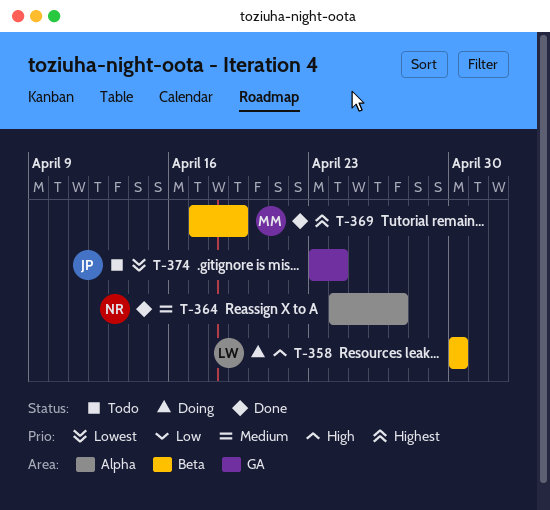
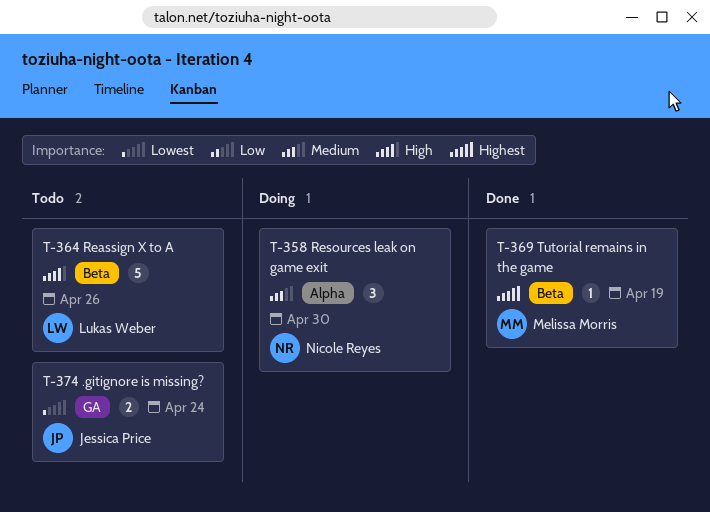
T-358, owner: Lukas Weber -> Nicole Reyes
T-358, priority: High -> Medium
T-358, label: Beta -> Alpha
T-364, status: Done -> Todo
T-364, owner: Nicole Reyes -> Lukas Weber
T-364, priority: Medium -> High
T-364, label: Alpha -> Beta
T-364, due: Apr 27 -> Apr 26

